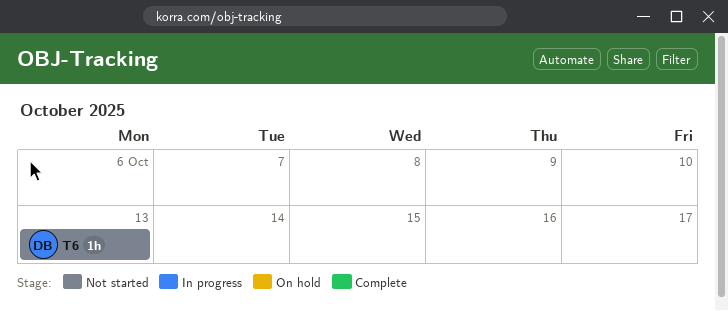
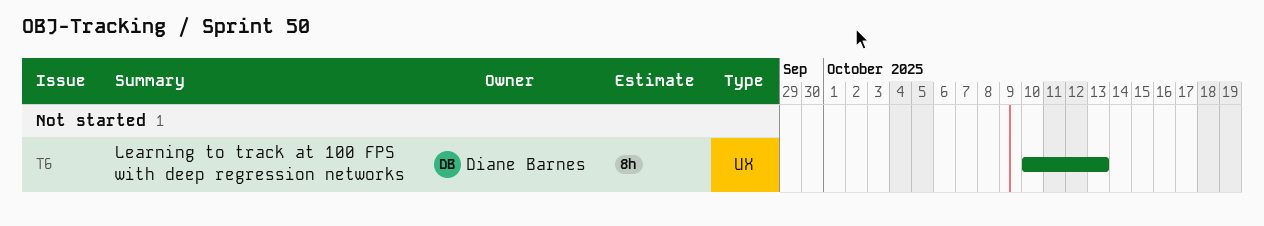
T6, estimate: 1h -> 8h
T6, start: Oct 13 -> Oct 10

